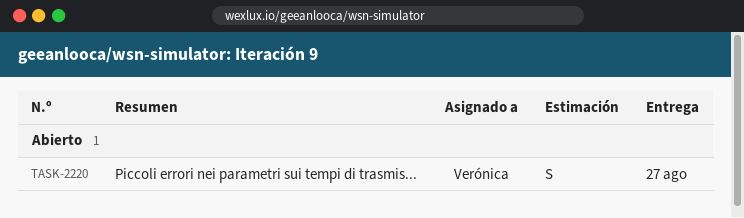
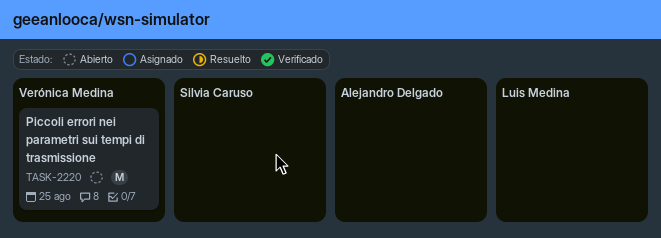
TASK-2220, estimate: S -> M
TASK-2220, due: Aug 27 -> Aug 25

